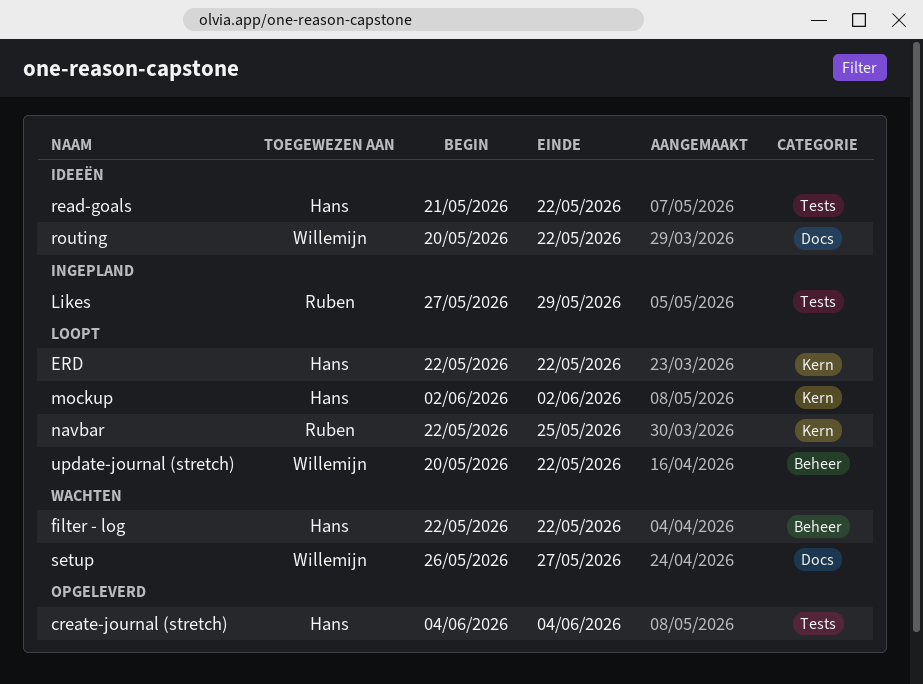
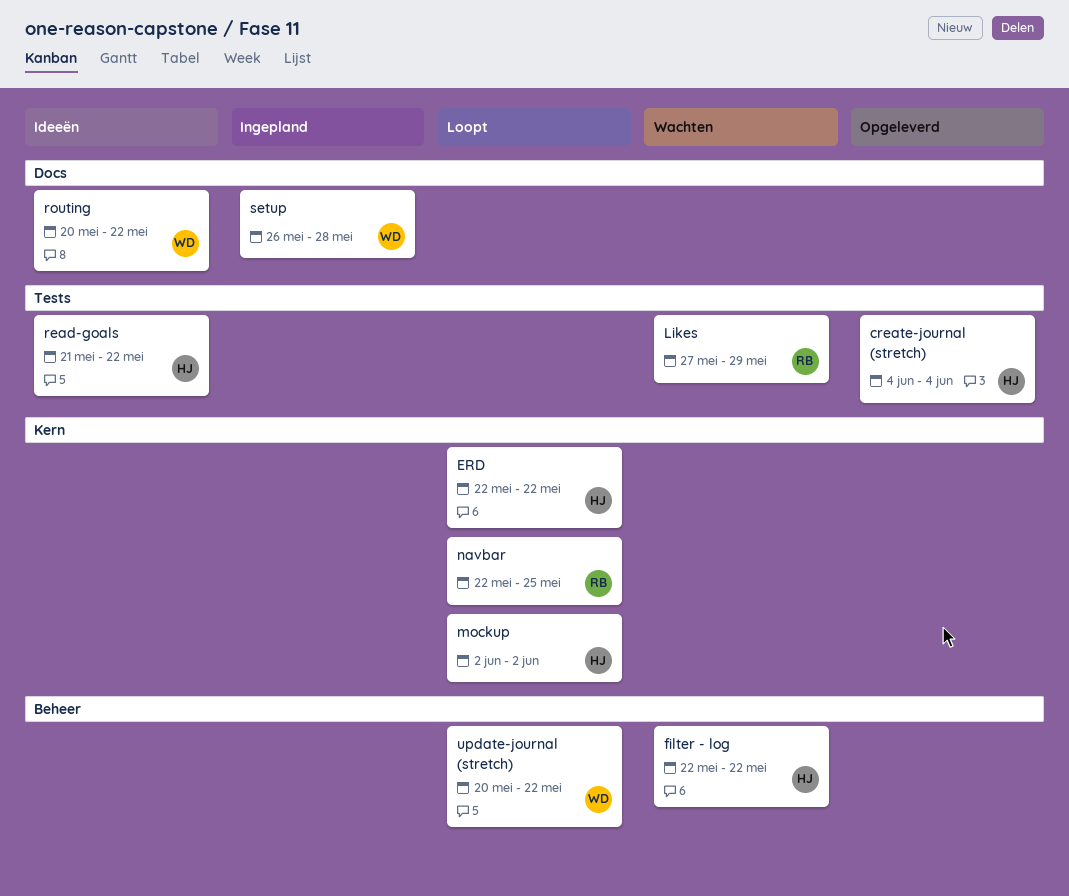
Likes, status: Ingepland -> Wachten
setup, status: Wachten -> Ingepland
setup, due: May 27 -> May 28

